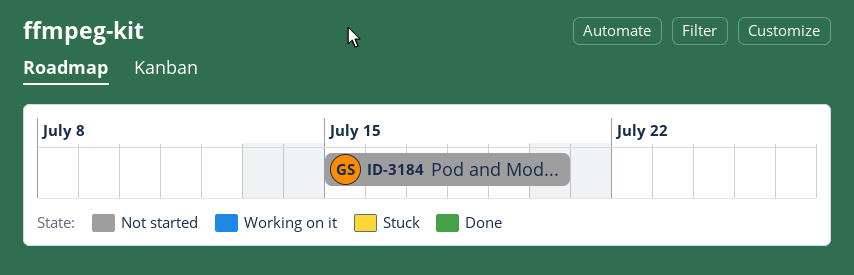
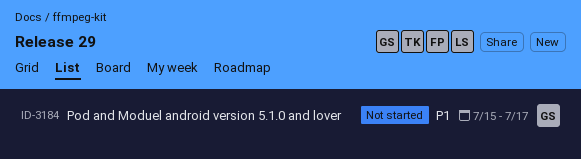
ID-3184, due: Jul 20 -> Jul 17

